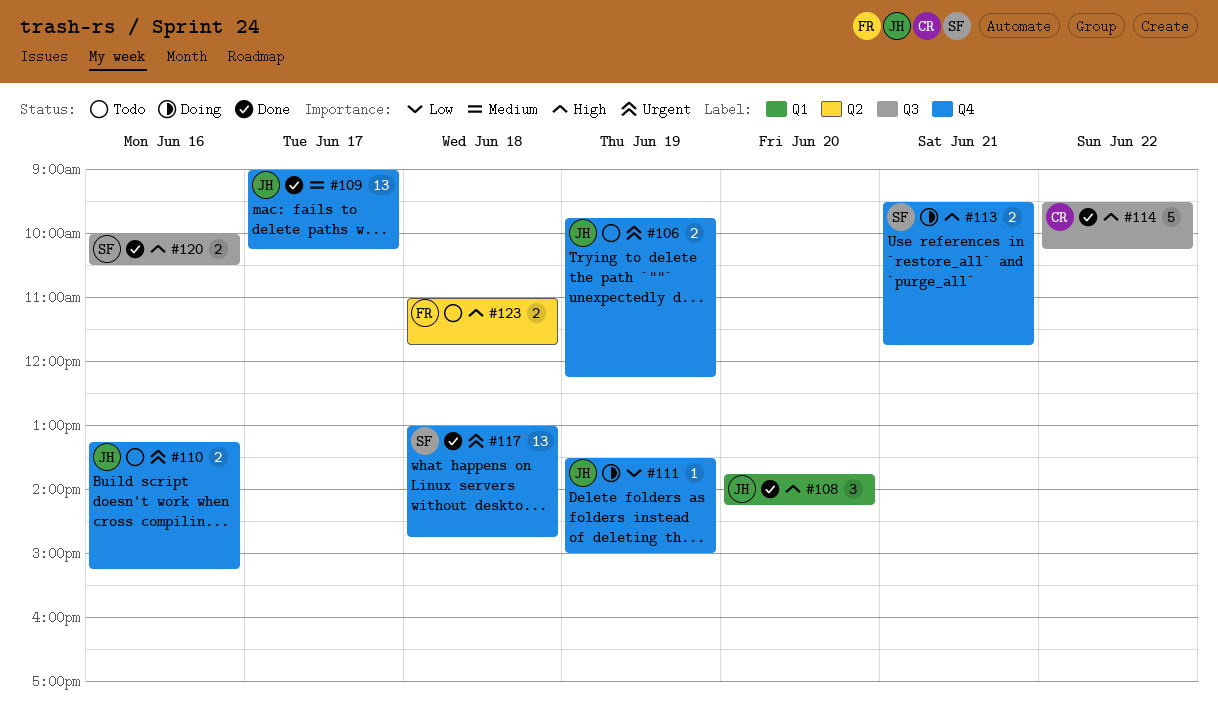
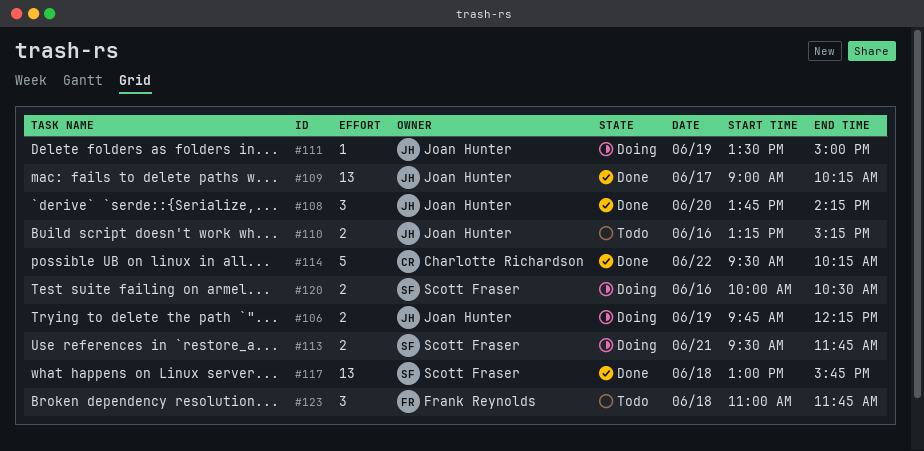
#106, status: Todo -> Doing
#117, ends: 14:45 -> 15:45
#120, status: Done -> Doing
#123, estimate: 2 -> 3

